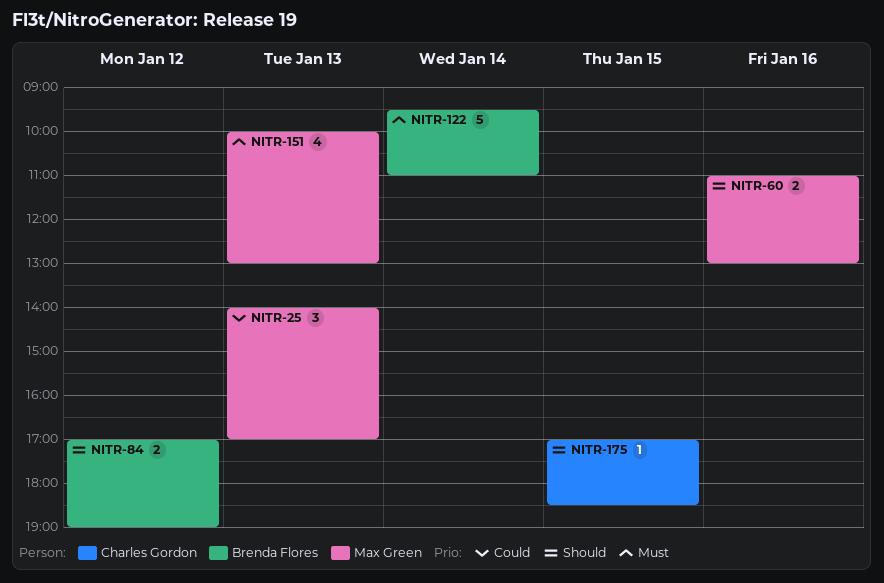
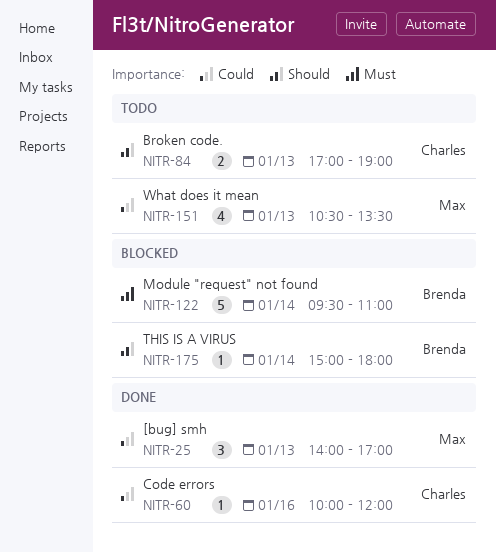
NITR-60, owner: Max Green -> Charles Gordon
NITR-60, priority: Should -> Could
NITR-60, estimate: 2 -> 1
NITR-60, begins: 11:00 -> 10:00
NITR-60, ends: 13:00 -> 12:00
NITR-84, owner: Brenda Flores -> Charles Gordon
NITR-84, day: Jan 12 -> Jan 13
NITR-151, priority: Must -> Could
NITR-151, begins: 10:00 -> 10:30
NITR-151, ends: 13:00 -> 13:30
NITR-175, owner: Charles Gordon -> Brenda Flores
NITR-175, day: Jan 15 -> Jan 14
NITR-175, begins: 17:00 -> 15:00
NITR-175, ends: 18:30 -> 18:00

